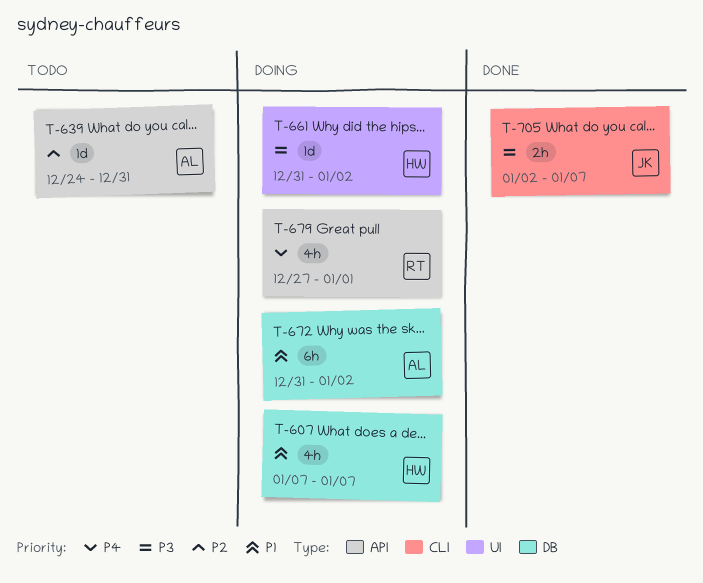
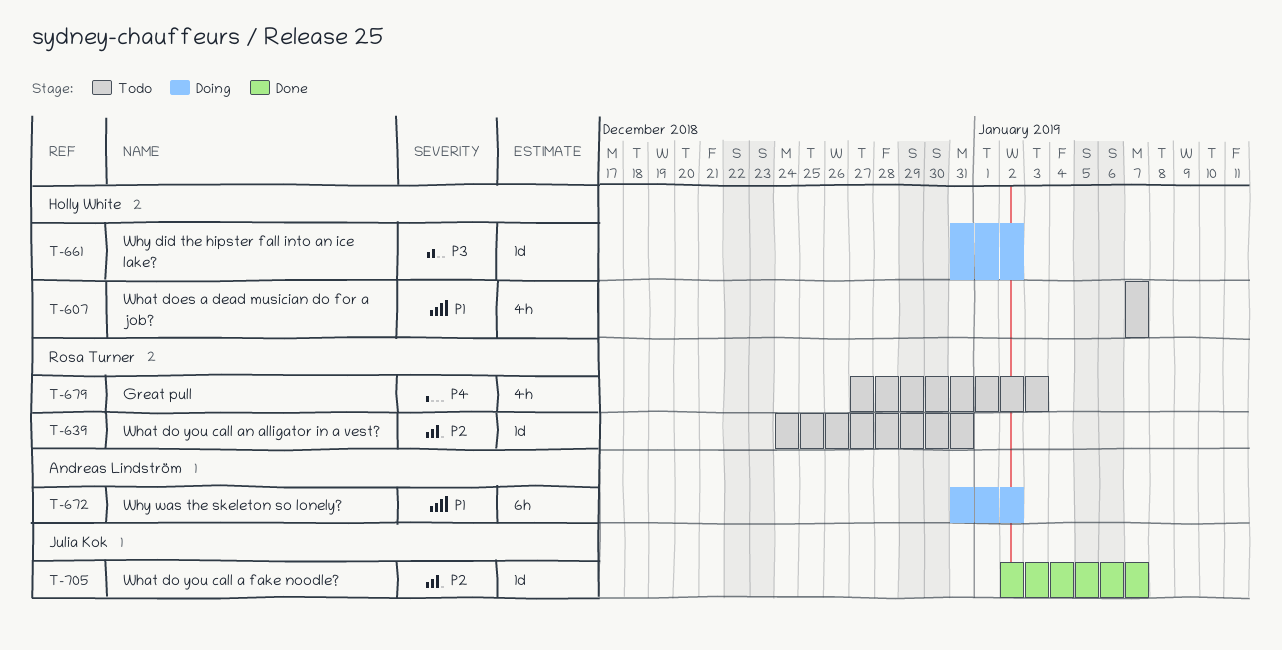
T-607, status: Doing -> Todo
T-639, owner: Andreas Lindström -> Rosa Turner
T-679, status: Doing -> Todo
T-679, due: Jan 1 -> Jan 3
T-705, priority: P3 -> P2
T-705, estimate: 2h -> 1d

